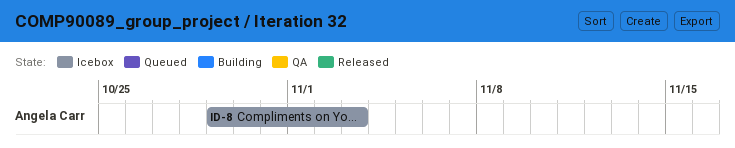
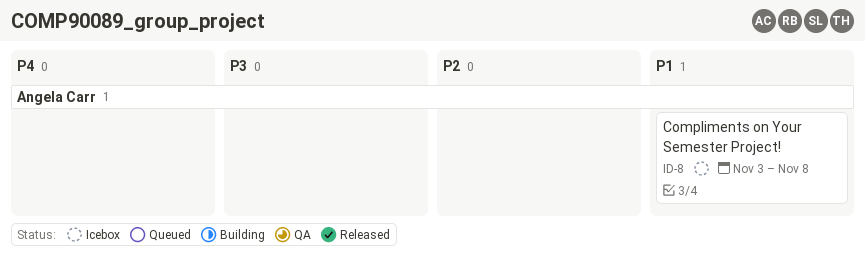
ID-8, start: Oct 29 -> Nov 3
ID-8, due: Nov 3 -> Nov 8

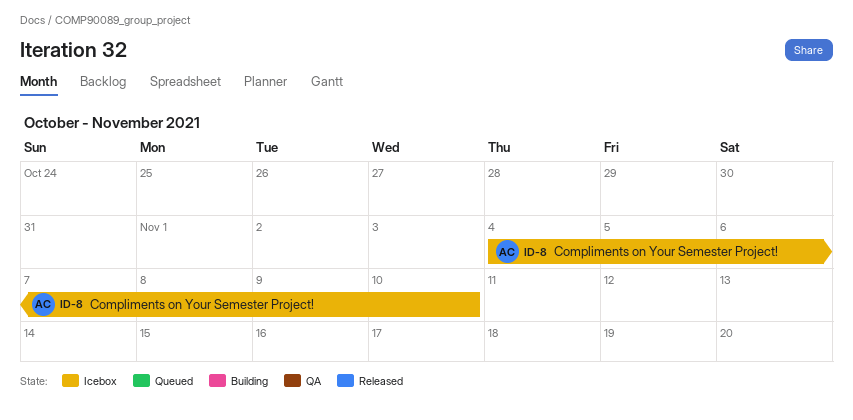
ID-8, start: Nov 3 -> Nov 4
ID-8, due: Nov 8 -> Nov 10

